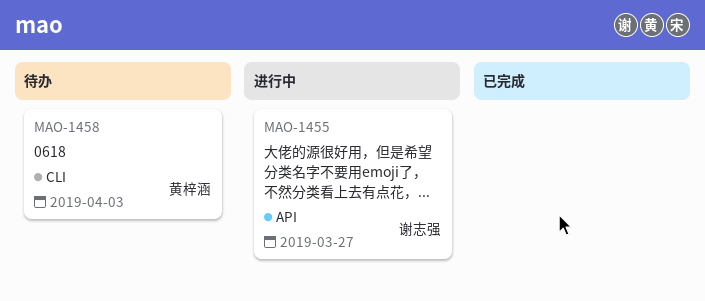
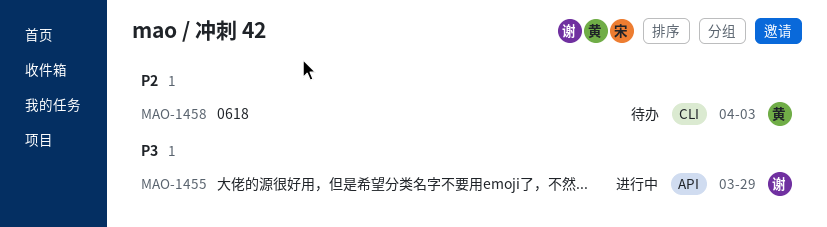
MAO-1455, due: Mar 27 -> Mar 29

